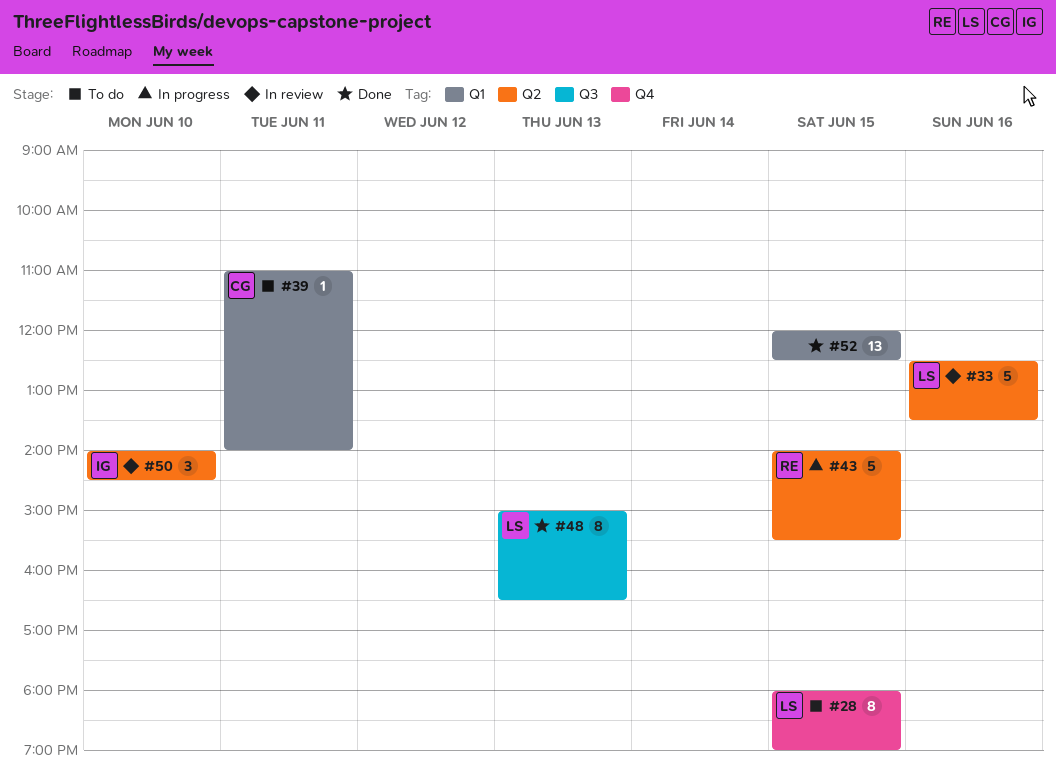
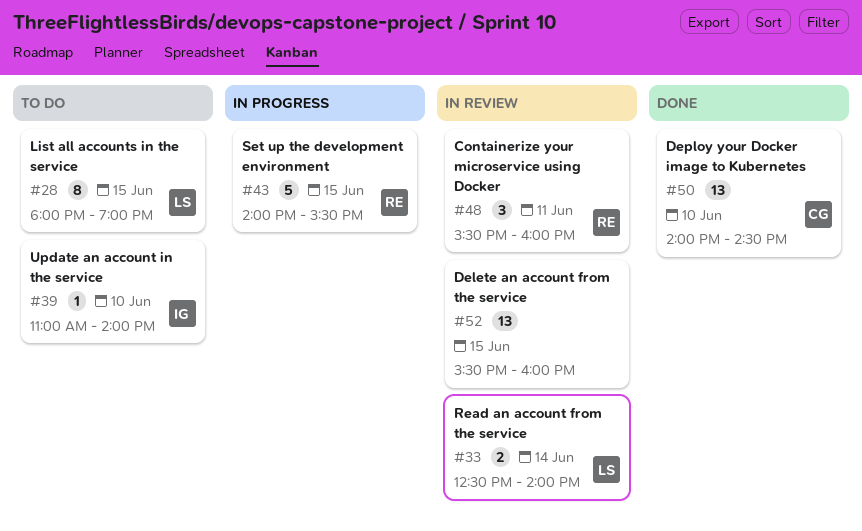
#33, estimate: 5 -> 2
#33, day: Jun 16 -> Jun 14
#33, ends: 13:30 -> 14:00
#39, owner: CG -> IG
#39, day: Jun 11 -> Jun 10
#48, status: Done -> In review
#48, owner: LS -> RE
#48, estimate: 8 -> 3
#48, day: Jun 13 -> Jun 11
#48, begins: 15:00 -> 15:30
#48, ends: 16:30 -> 16:00
#50, status: In review -> Done
#50, owner: IG -> CG
#50, estimate: 3 -> 13
#52, status: Done -> In review
#52, begins: 12:00 -> 15:30
#52, ends: 12:30 -> 16:00

